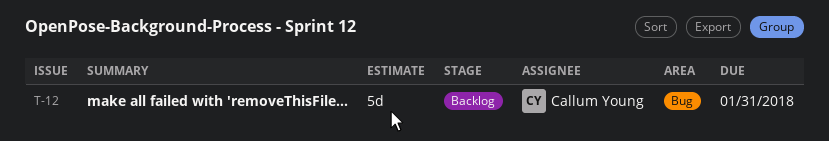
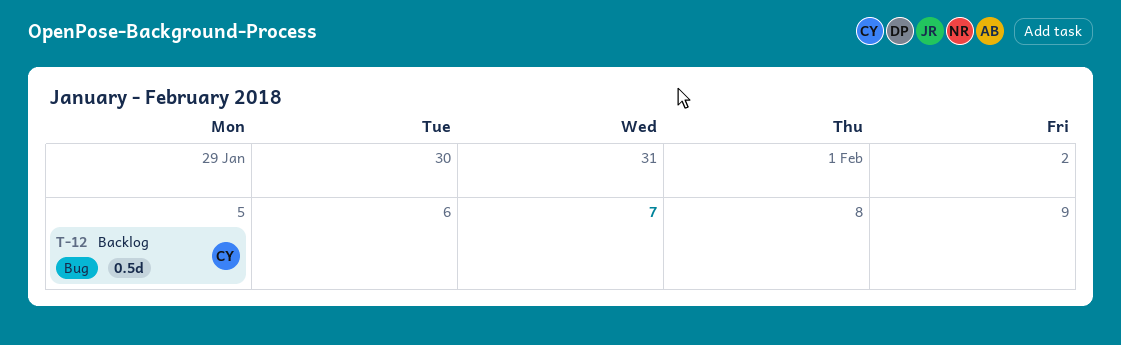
T-12, estimate: 5d -> 0.5d
T-12, due: Jan 31 -> Feb 5

